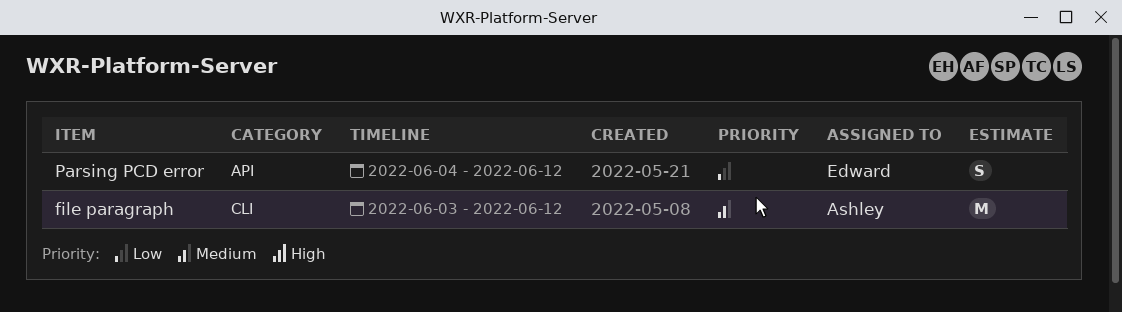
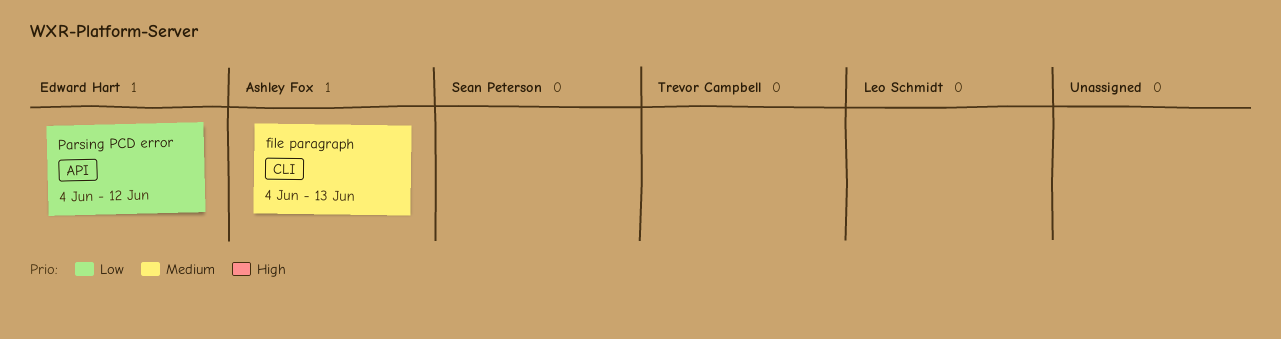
file paragraph, start: Jun 3 -> Jun 4
file paragraph, due: Jun 12 -> Jun 13

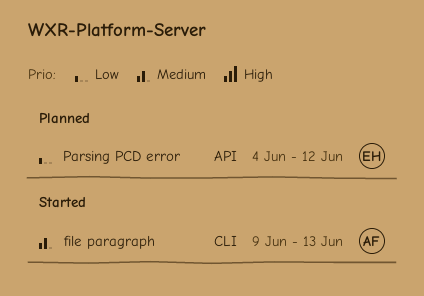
file paragraph, start: Jun 4 -> Jun 9

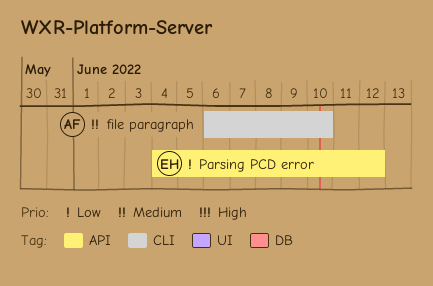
file paragraph, start: Jun 9 -> Jun 6
file paragraph, due: Jun 13 -> Jun 10

